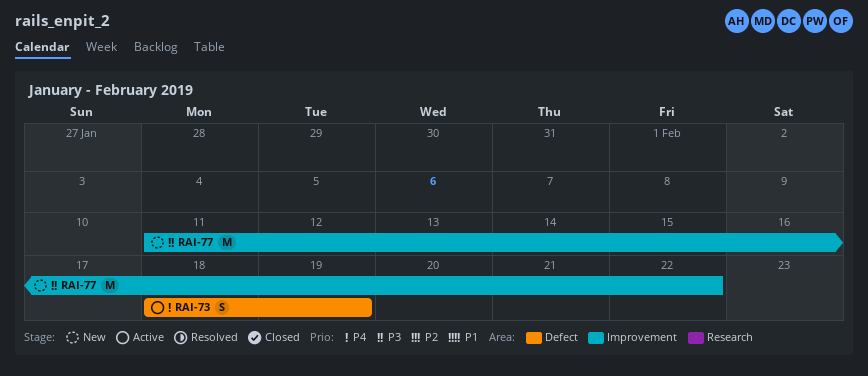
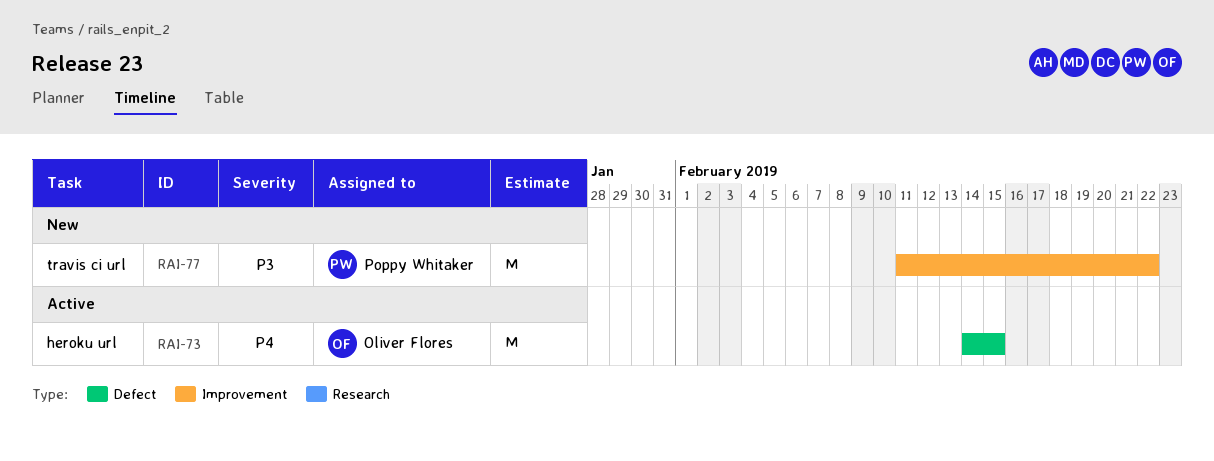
RAI-73, estimate: S -> M
RAI-73, start: Feb 18 -> Feb 14
RAI-73, due: Feb 19 -> Feb 15

